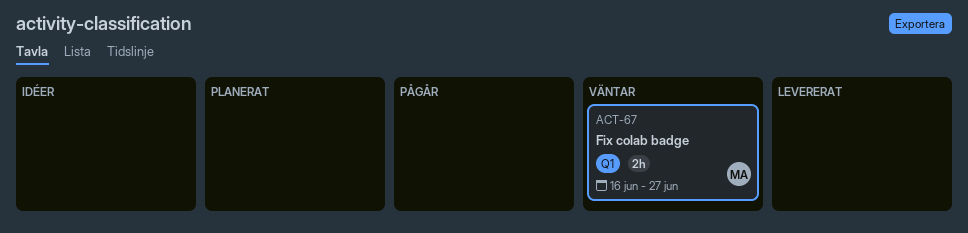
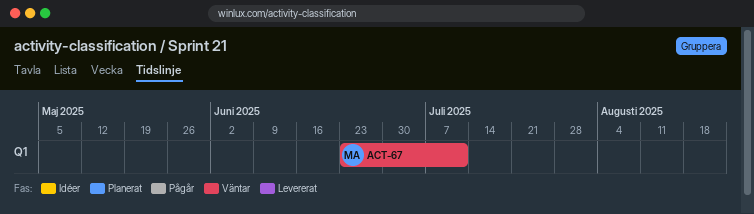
ACT-67, start: Jun 16 -> Jun 23
ACT-67, due: Jun 27 -> Jul 11

